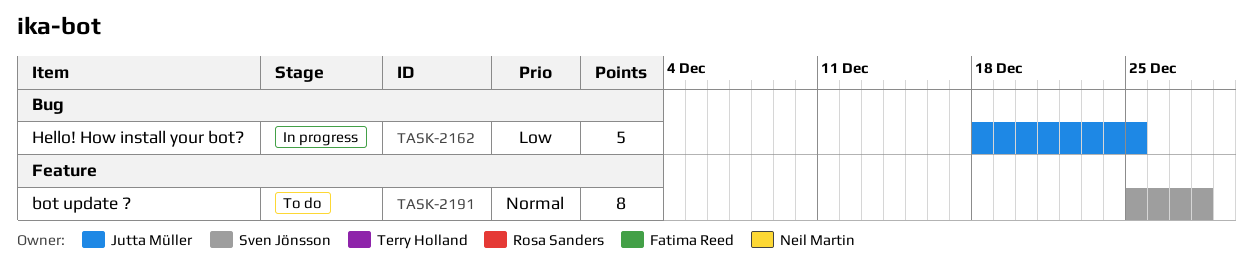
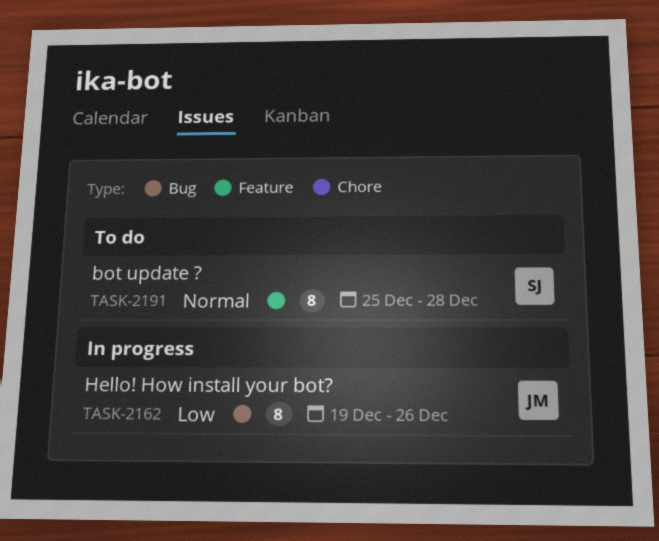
TASK-2162, estimate: 5 -> 8
TASK-2162, start: Dec 18 -> Dec 19
TASK-2162, due: Dec 25 -> Dec 26

